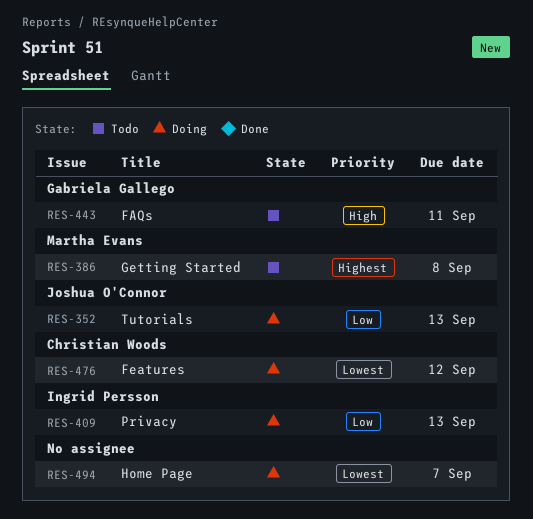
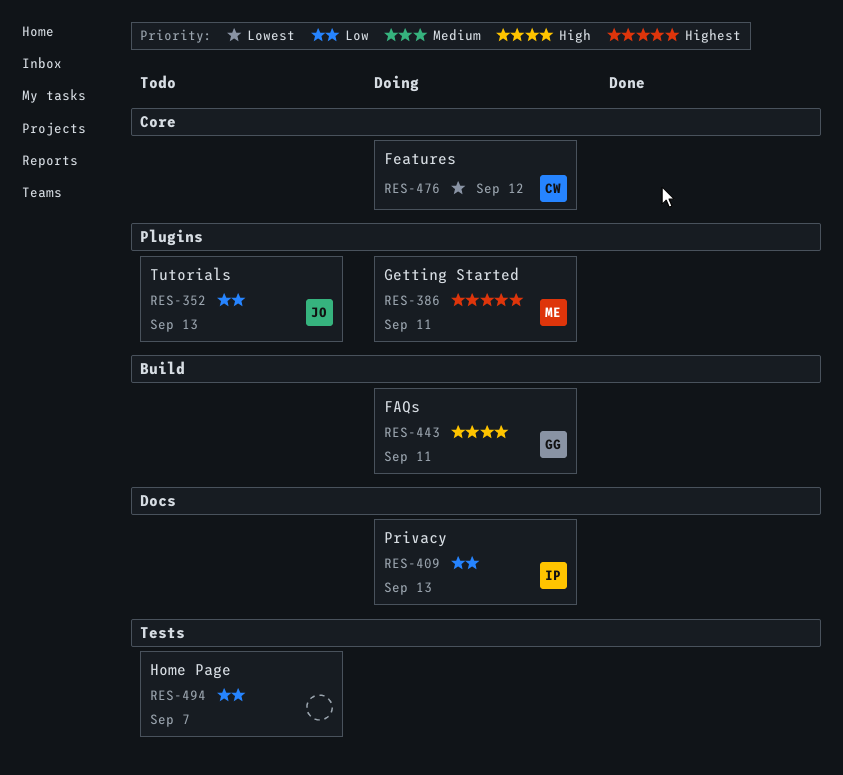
RES-352, status: Doing -> Todo
RES-386, status: Todo -> Doing
RES-386, due: Sep 8 -> Sep 11
RES-443, status: Todo -> Doing
RES-494, status: Doing -> Todo
RES-494, priority: Lowest -> Low

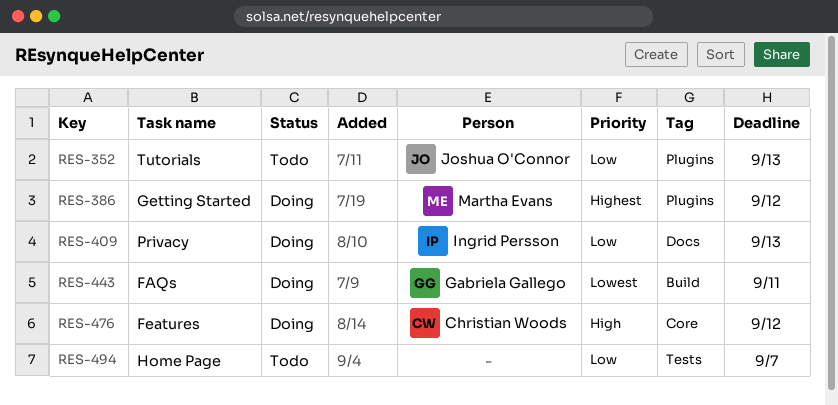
RES-386, due: Sep 11 -> Sep 12
RES-443, priority: High -> Lowest
RES-476, priority: Lowest -> High

